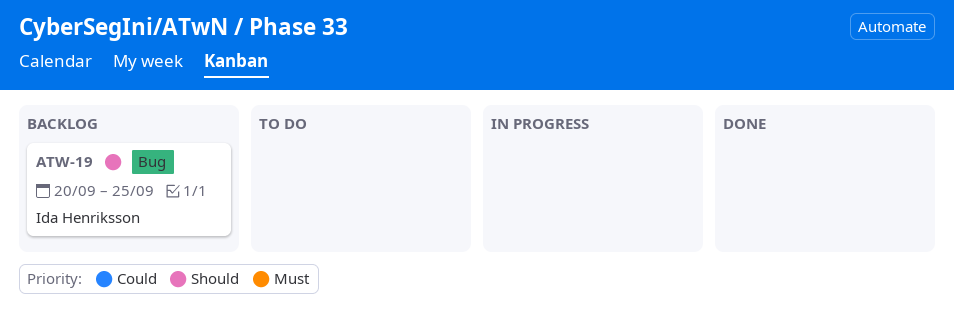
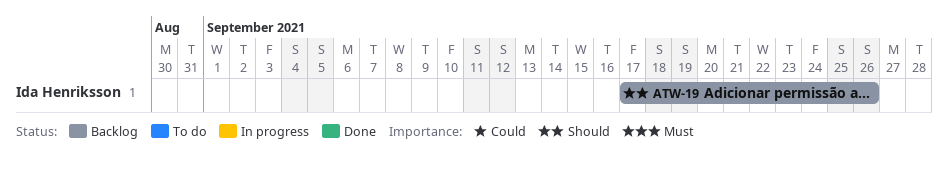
ATW-19, start: Sep 20 -> Sep 17
ATW-19, due: Sep 25 -> Sep 26

